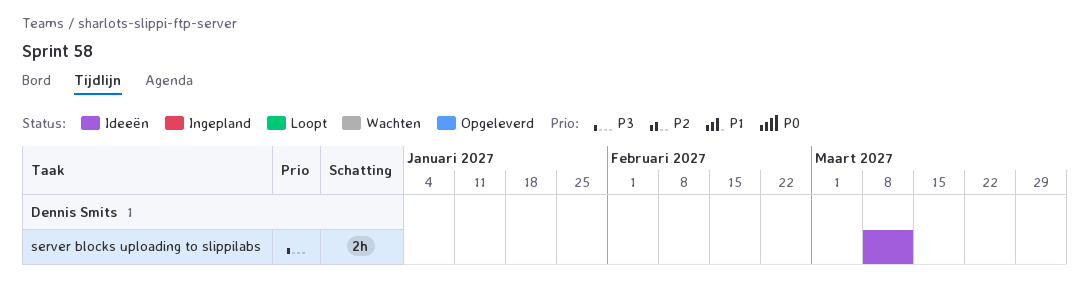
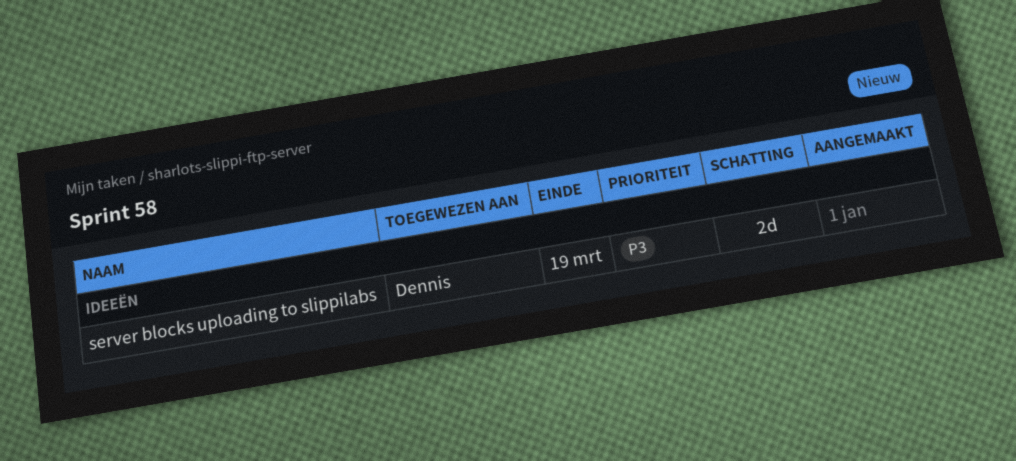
server blocks uploading to slippilabs, estimate: 2h -> 2d
server blocks uploading to slippilabs, due: Mar 12 -> Mar 19

